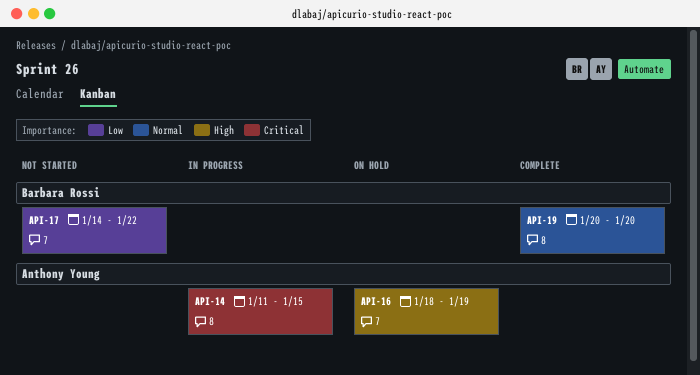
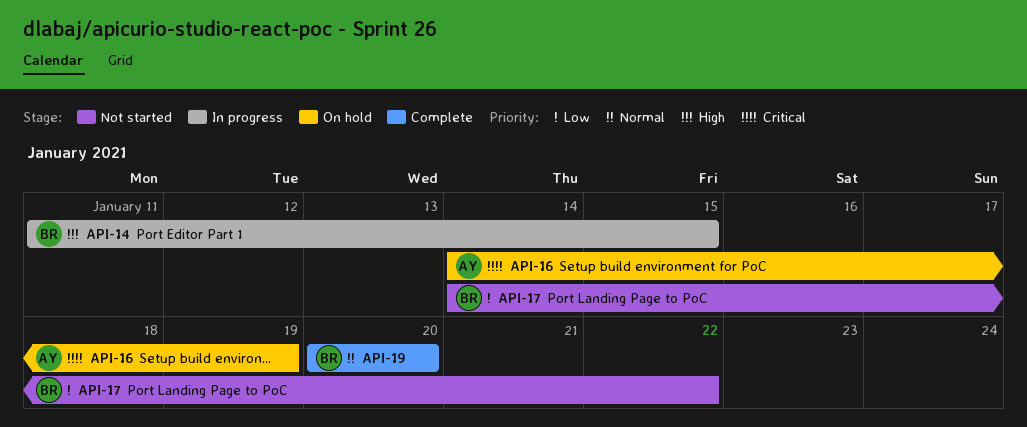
API-14, owner: Anthony Young -> Barbara Rossi
API-14, priority: Critical -> High
API-16, priority: High -> Critical
API-16, start: Jan 18 -> Jan 14

